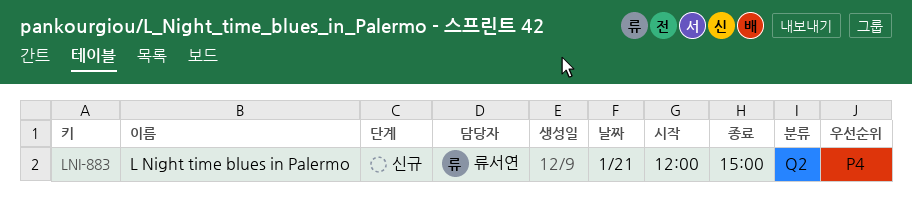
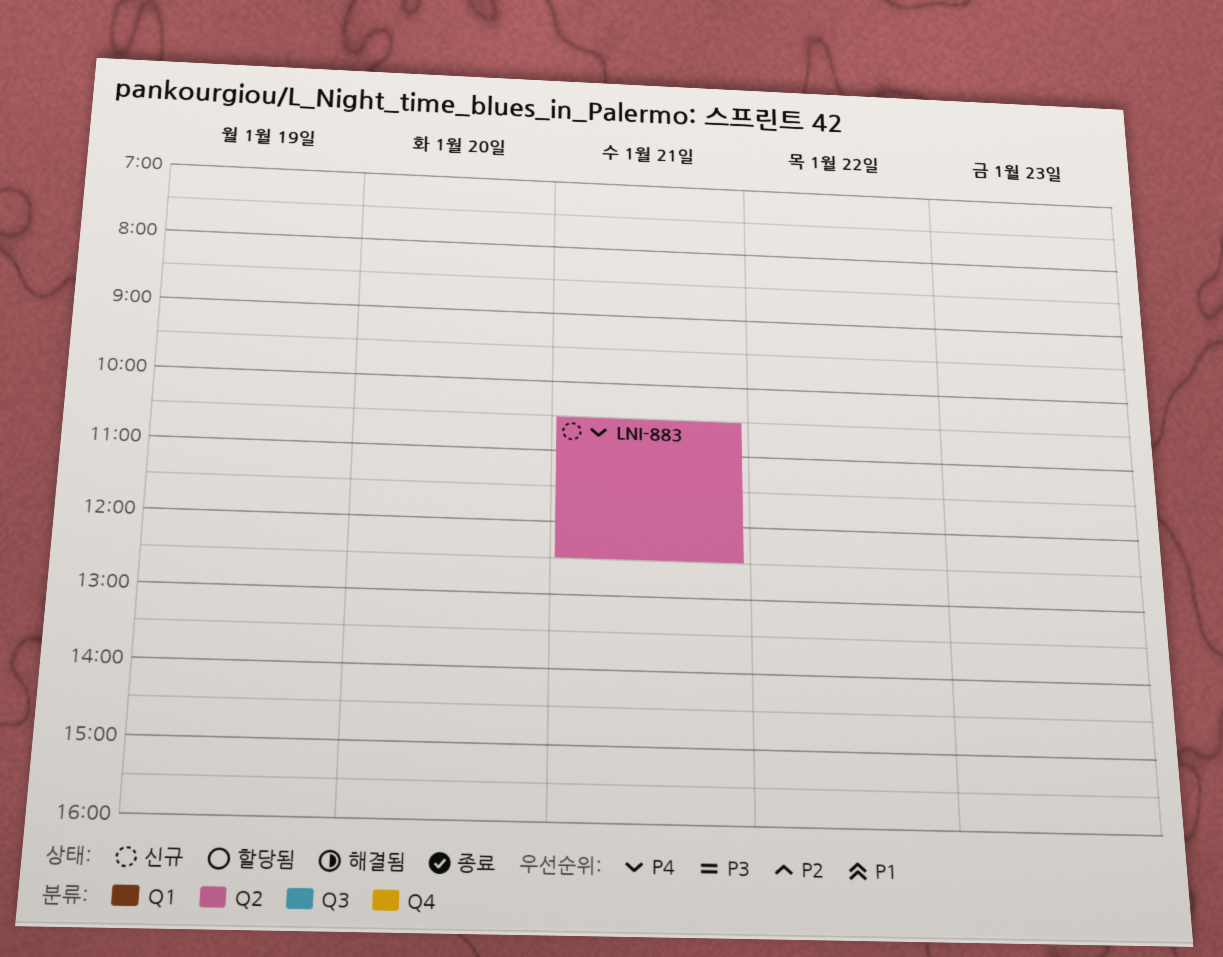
LNI-883, begins: 12:00 -> 10:30
LNI-883, ends: 15:00 -> 12:30

